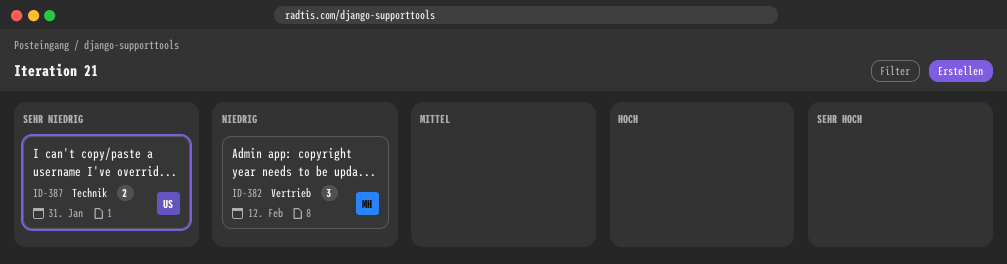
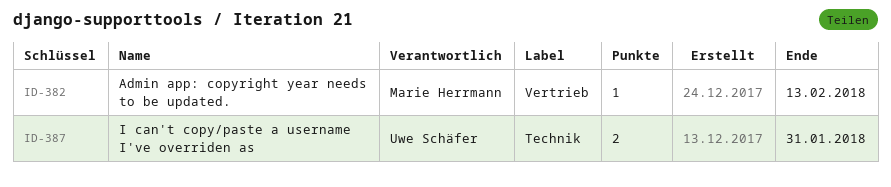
ID-382, estimate: 3 -> 1
ID-382, due: Feb 12 -> Feb 13

